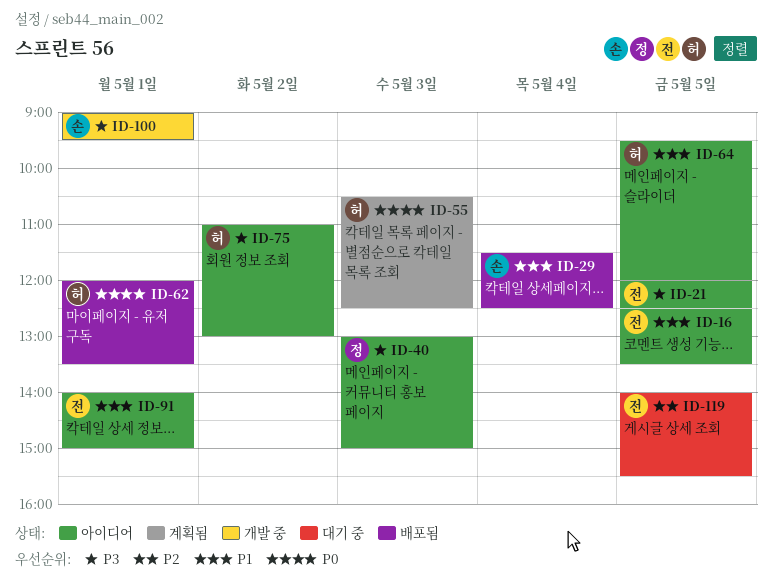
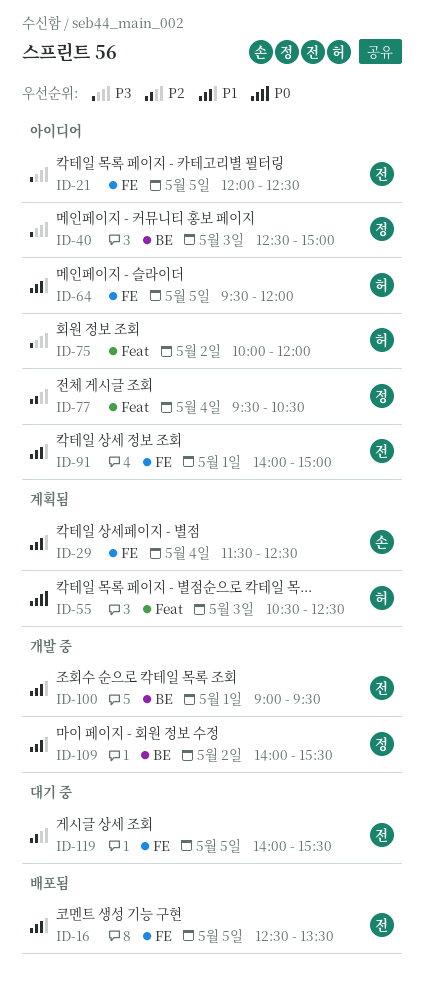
ID-16, status: 아이디어 -> 배포됨
ID-29, status: 배포됨 -> 계획됨
ID-40, begins: 13:00 -> 12:30
ID-62: present -> none
ID-75, begins: 11:00 -> 10:00
ID-75, ends: 13:00 -> 12:00
ID-77: none -> present
ID-100, owner: 손 -> 전
ID-100, priority: P3 -> P1
ID-109: none -> present

